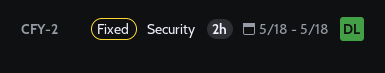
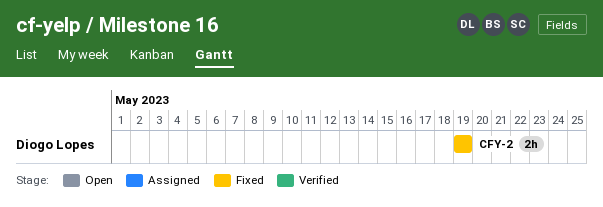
CFY-2, start: May 18 -> May 19
CFY-2, due: May 18 -> May 19

